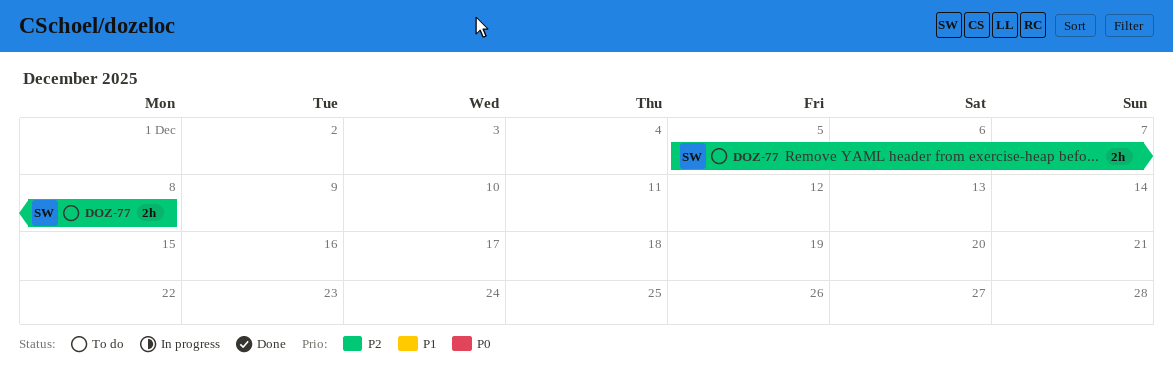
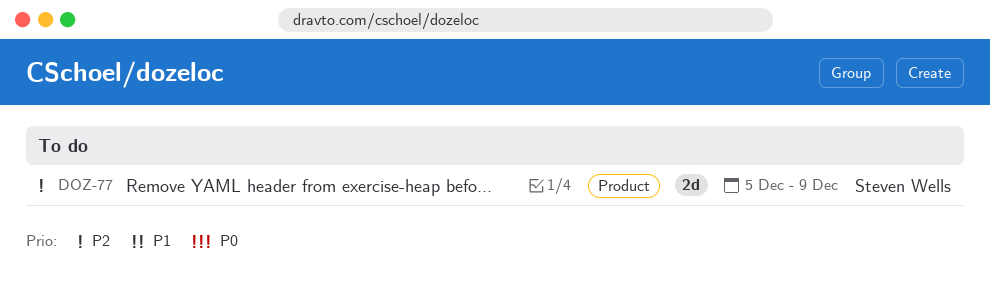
DOZ-77, estimate: 2h -> 2d
DOZ-77, due: Dec 8 -> Dec 9

